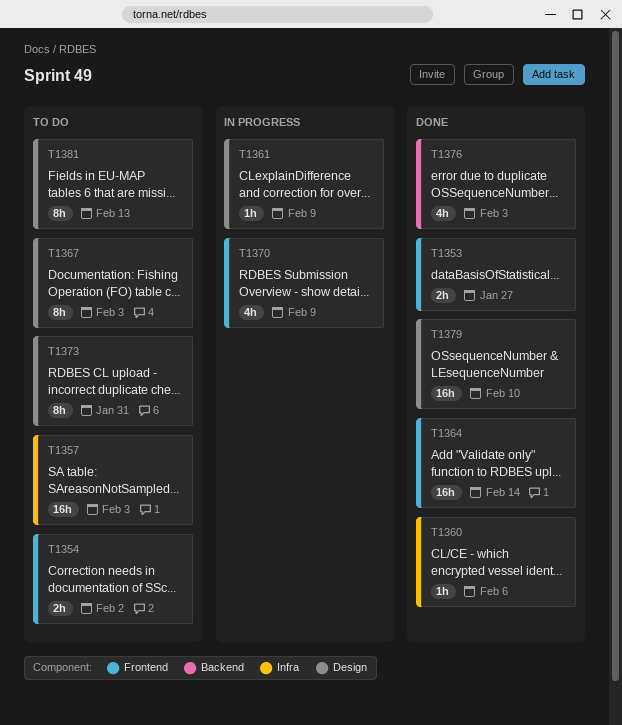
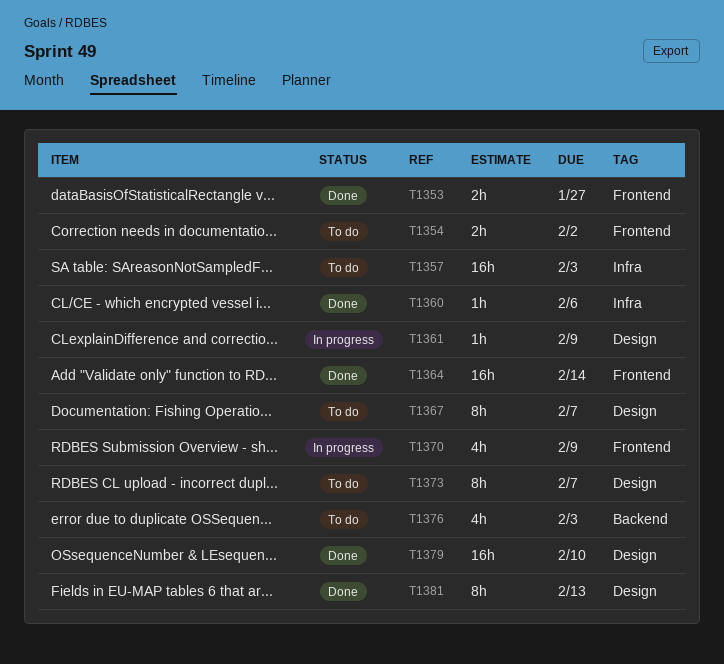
T1367, due: Feb 3 -> Feb 7
T1373, due: Jan 31 -> Feb 7
T1376, status: Done -> To do
T1381, status: To do -> Done

